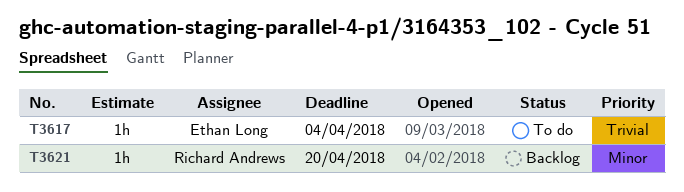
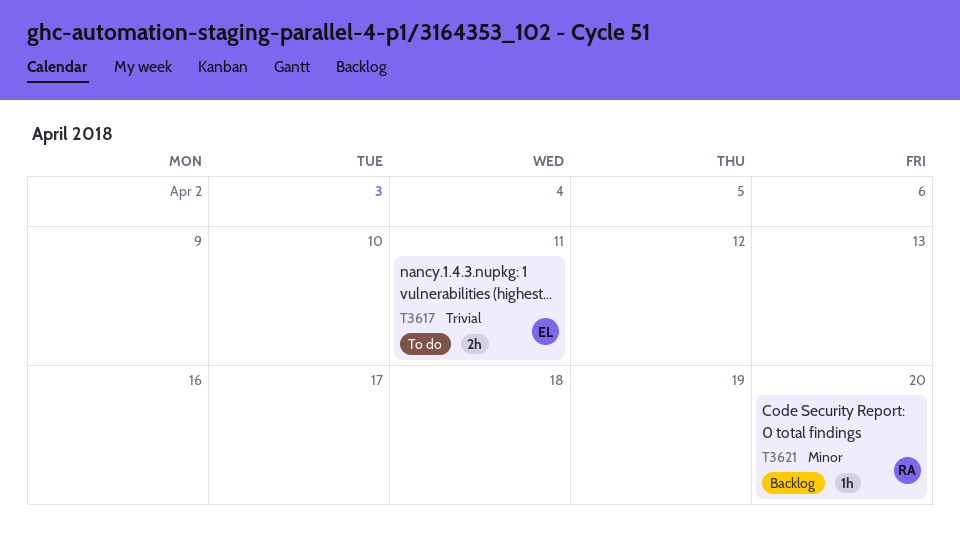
T3617, estimate: 1h -> 2h
T3617, due: Apr 4 -> Apr 11

